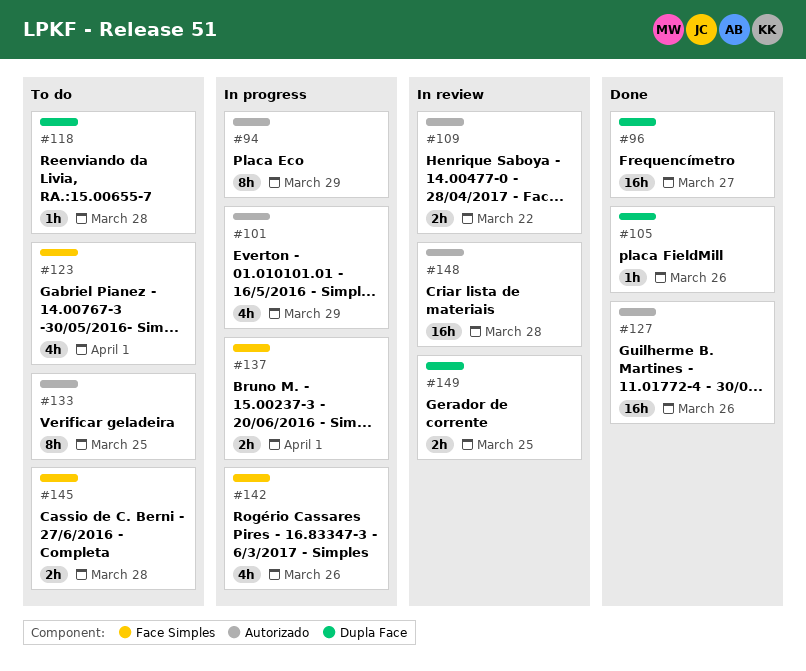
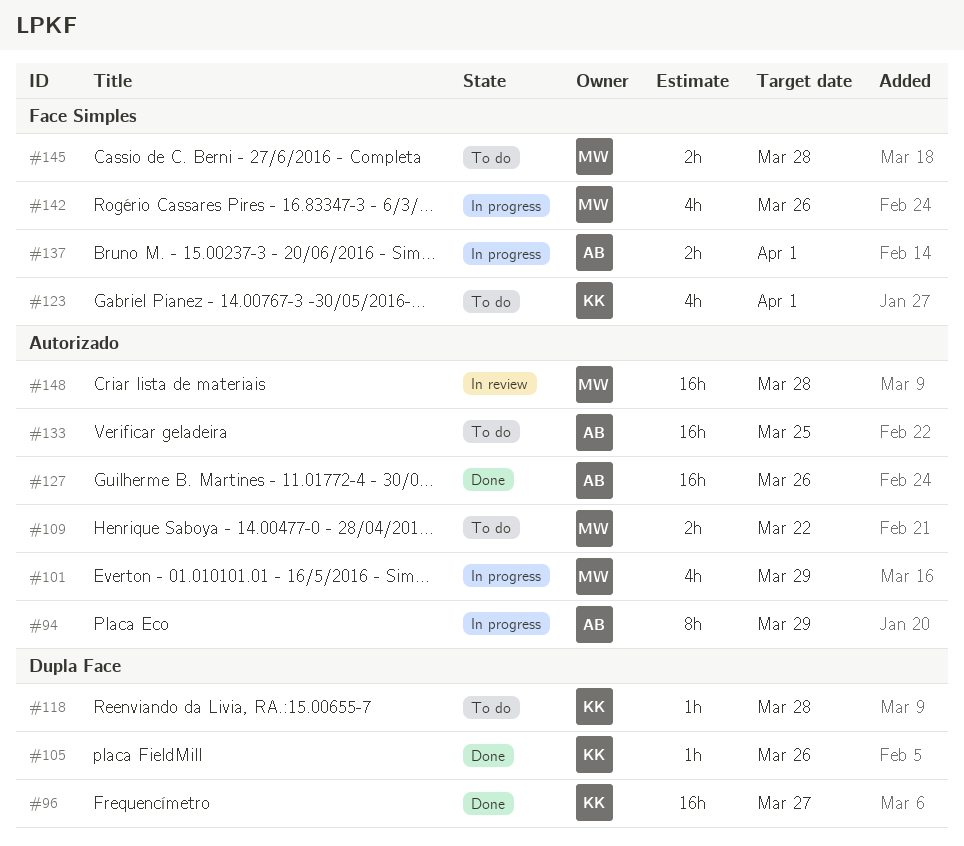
#109, status: In review -> To do
#133, estimate: 8h -> 16h
#149: present -> none

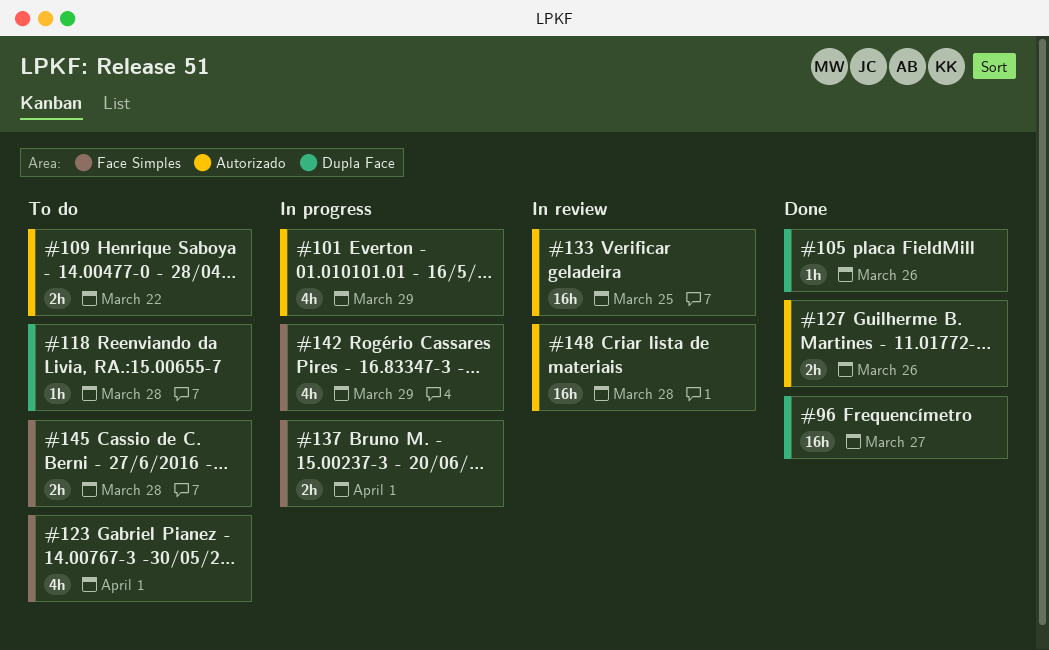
#94: present -> none
#127, estimate: 16h -> 2h
#133, status: To do -> In review
#142, due: Mar 26 -> Mar 29

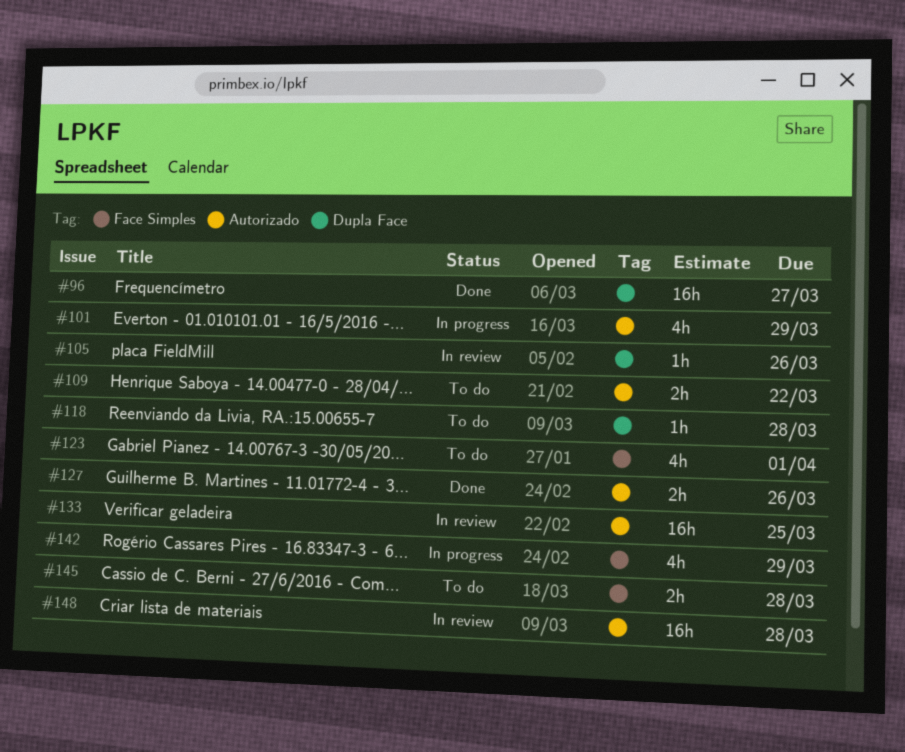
#105, status: Done -> In review
#137: present -> none

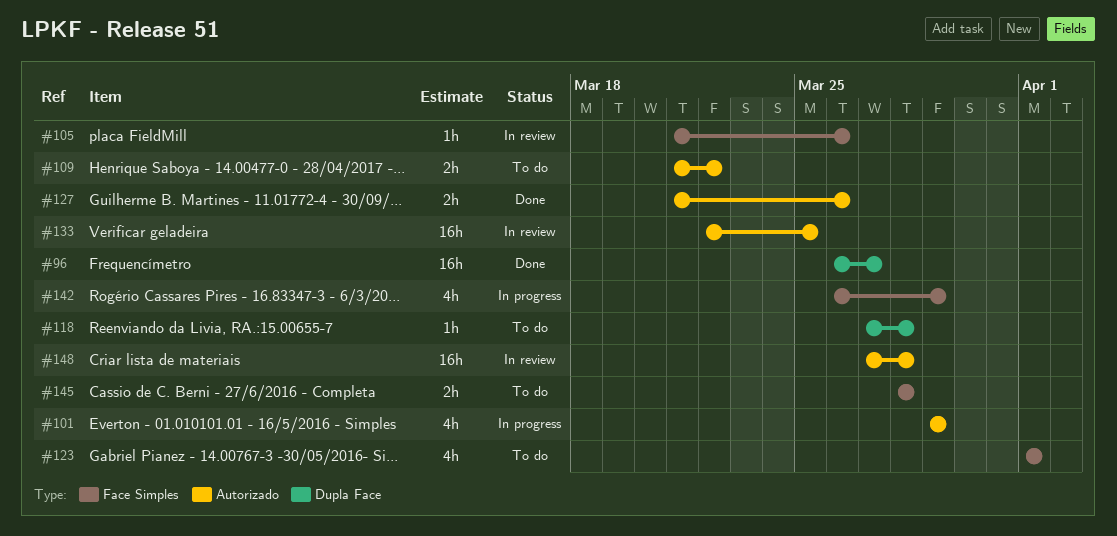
#105, label: Dupla Face -> Face Simples

